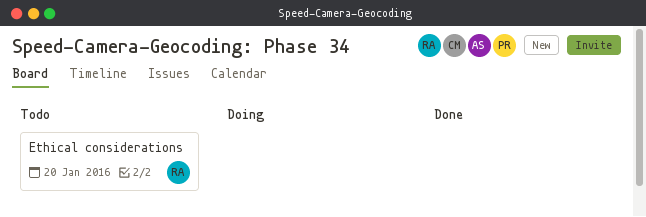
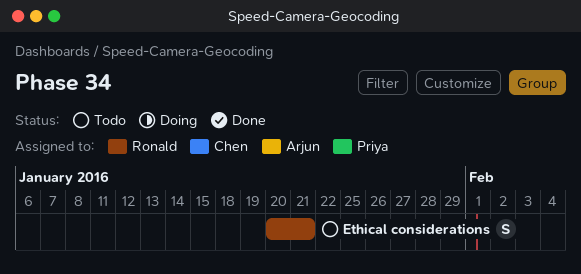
Ethical considerations, due: Jan 20 -> Jan 21

